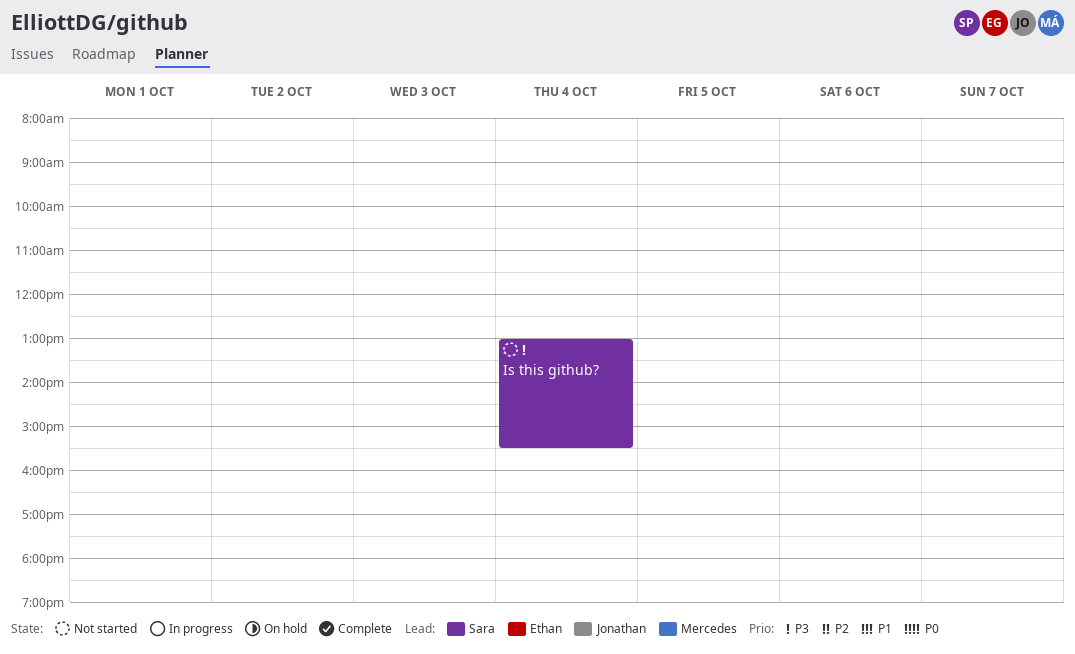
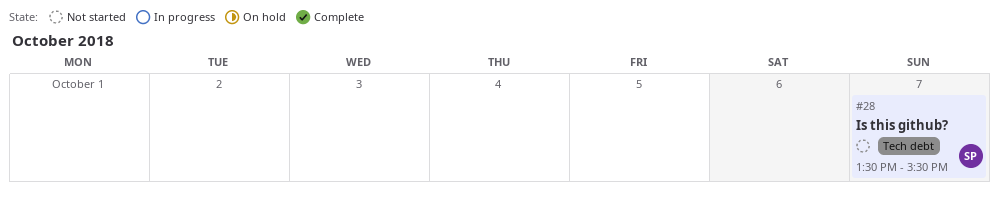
Is this github?, day: Oct 4 -> Oct 7
Is this github?, begins: 13:00 -> 13:30

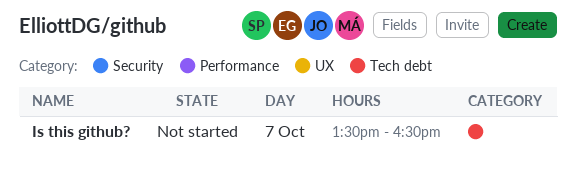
Is this github?, ends: 15:30 -> 16:30

